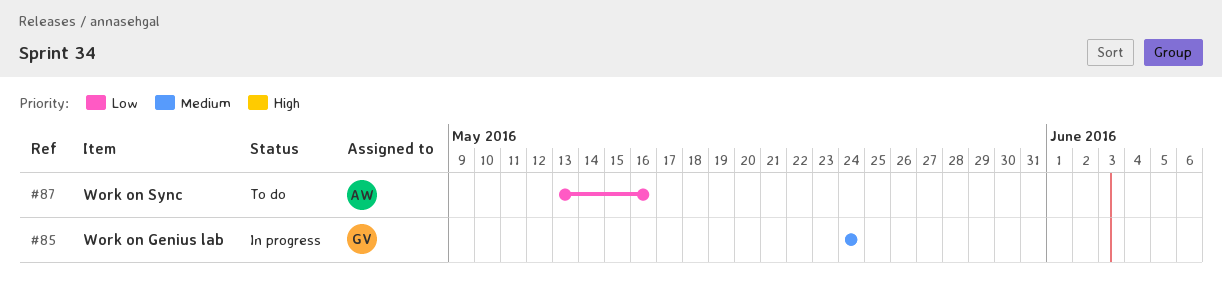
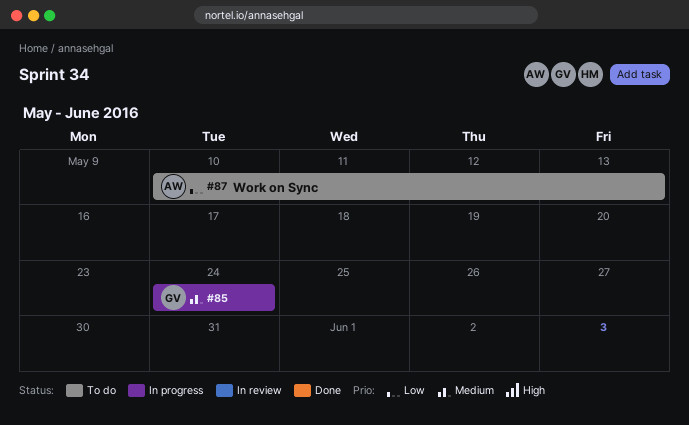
#87, start: May 13 -> May 10
#87, due: May 16 -> May 13

